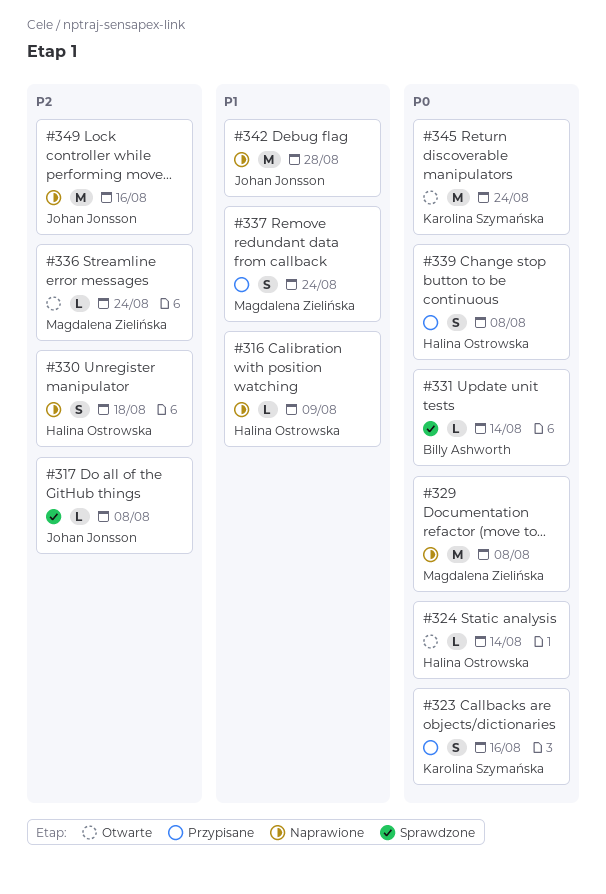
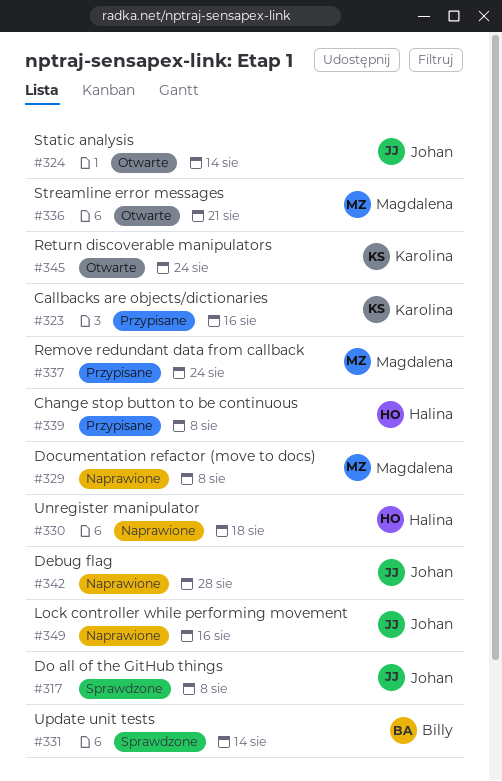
#316: present -> none
#324, owner: Halina Ostrowska -> Johan Jonsson
#336, due: Aug 24 -> Aug 21

